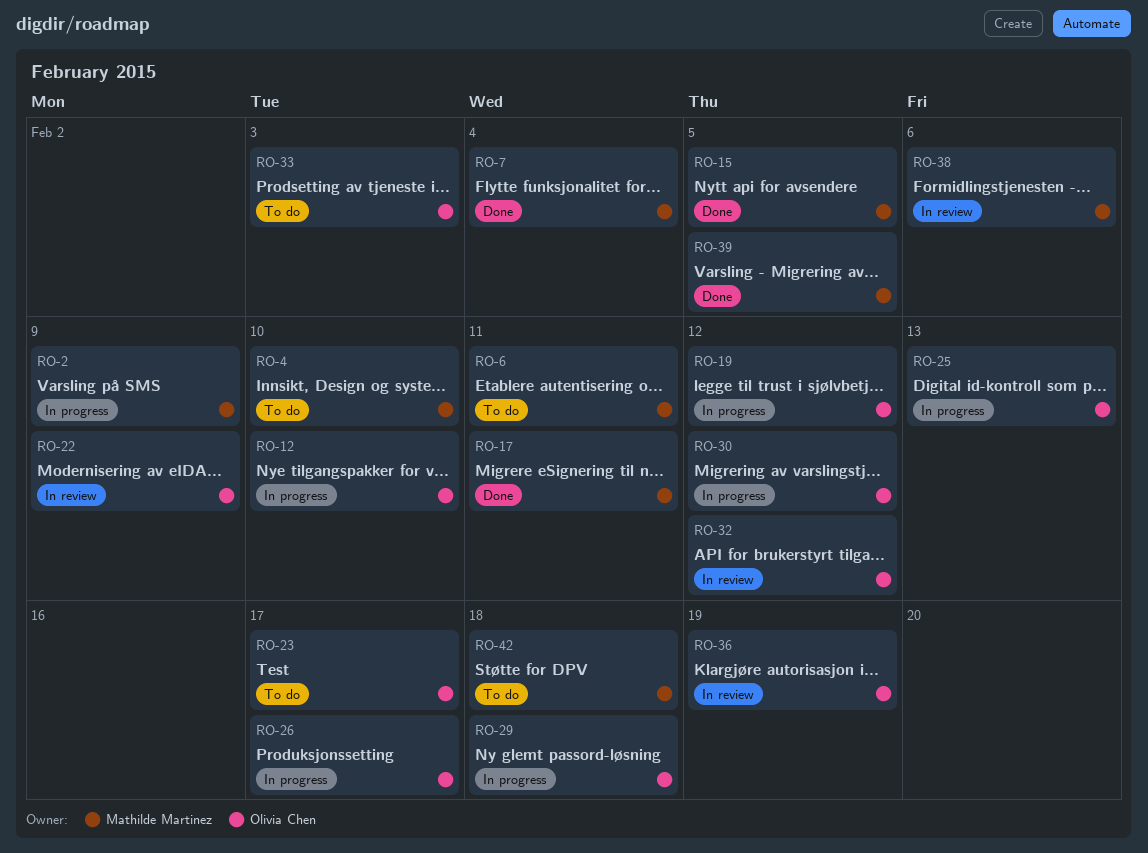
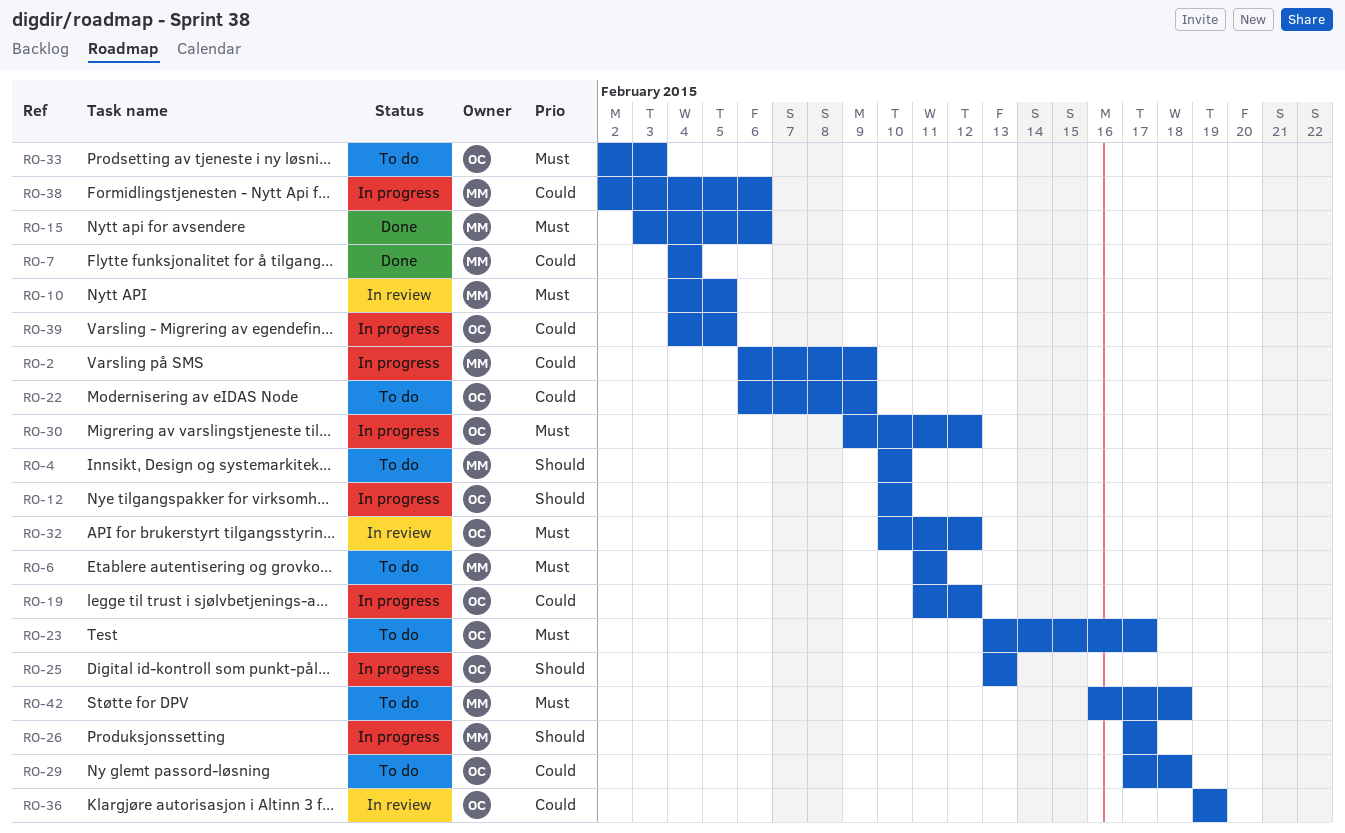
RO-10: none -> present
RO-15, due: Feb 5 -> Feb 6
RO-17: present -> none
RO-22, status: In review -> To do
RO-26, owner: Olivia Chen -> Mathilde Martinez
RO-29, status: In progress -> To do
RO-38, status: In review -> In progress
RO-39, status: Done -> In progress
RO-39, owner: Mathilde Martinez -> Olivia Chen

